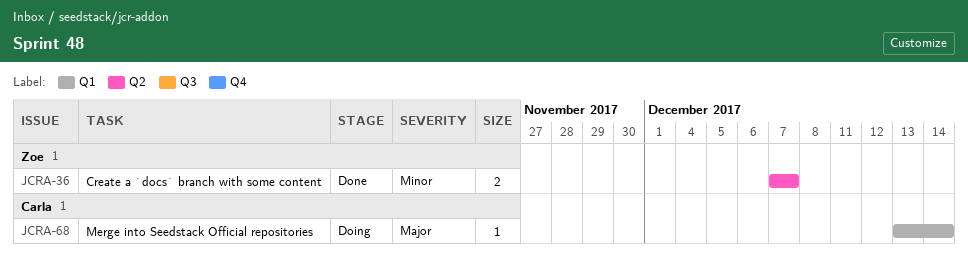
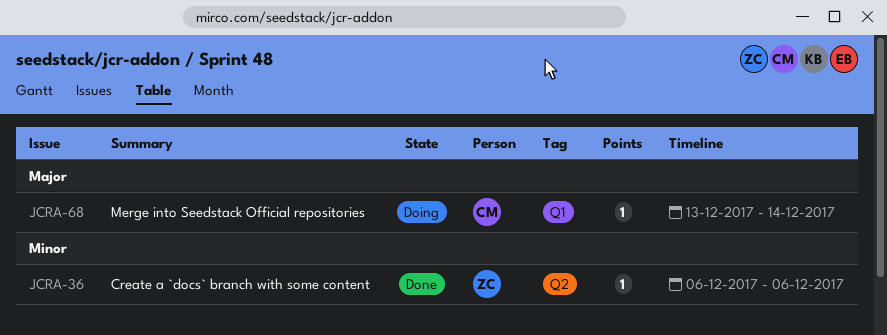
JCRA-36, estimate: 2 -> 1
JCRA-36, start: Dec 7 -> Dec 6
JCRA-36, due: Dec 7 -> Dec 6

